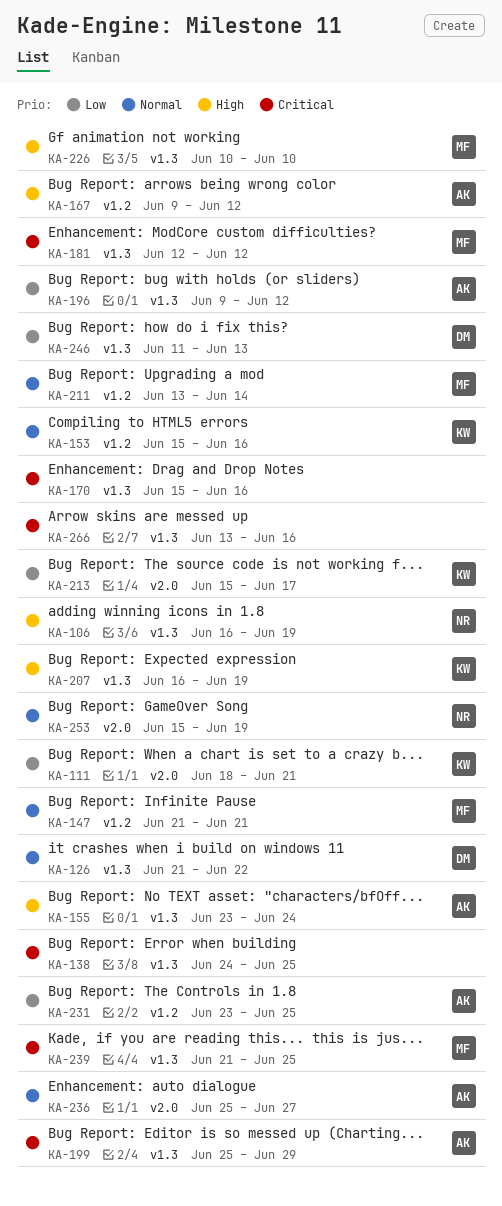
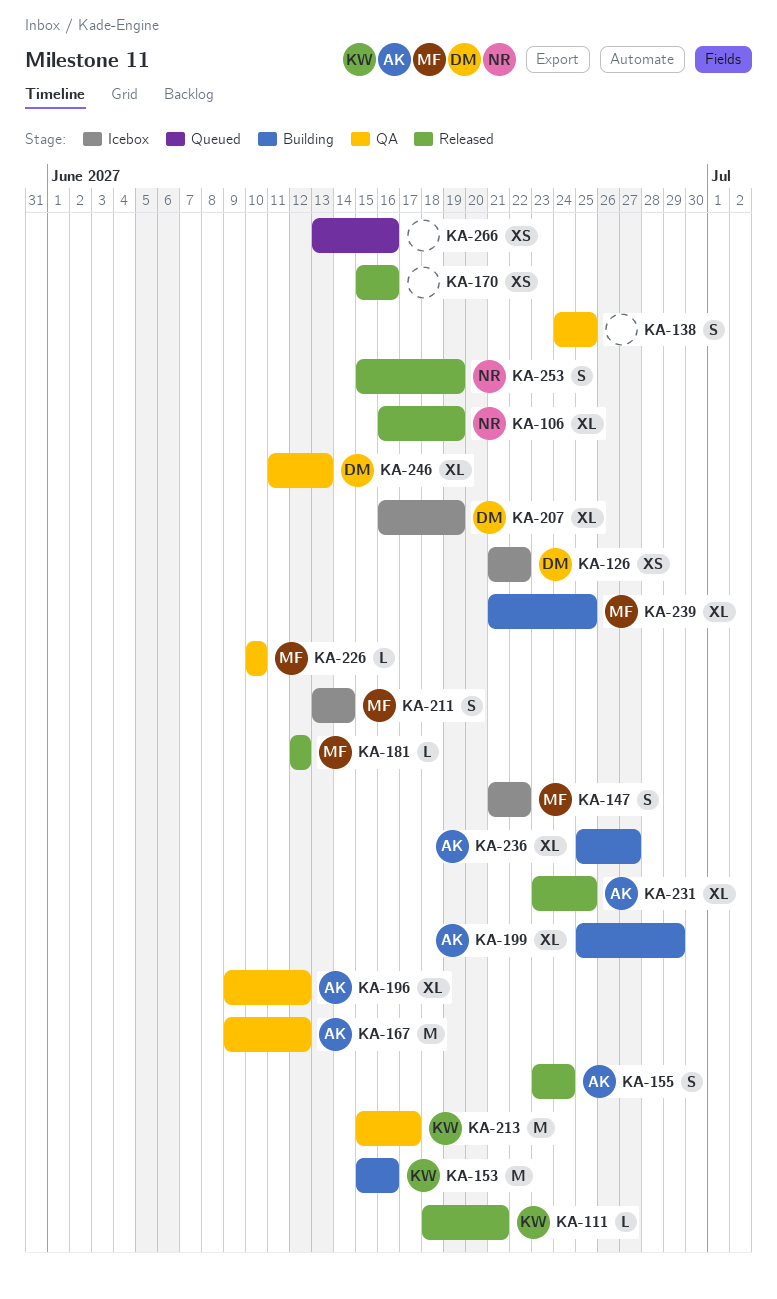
KA-147, due: Jun 21 -> Jun 22
KA-207, owner: KW -> DM

